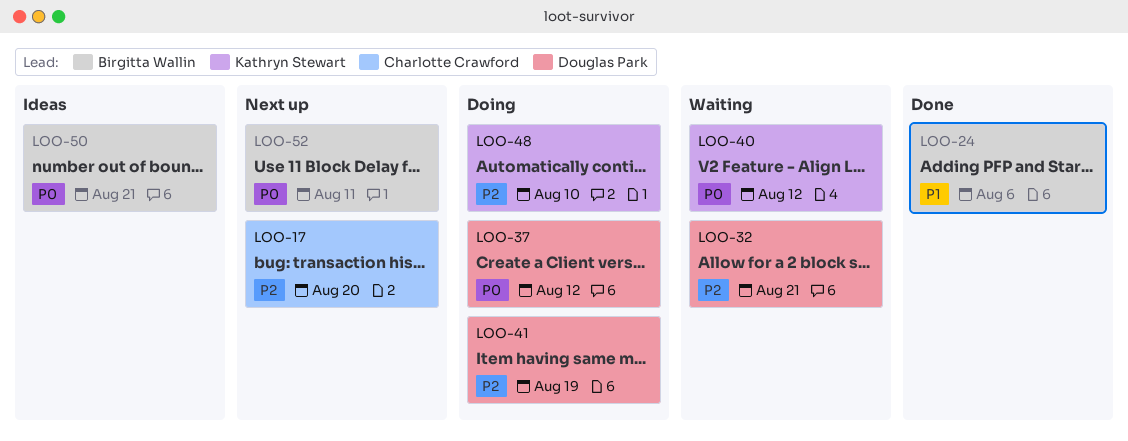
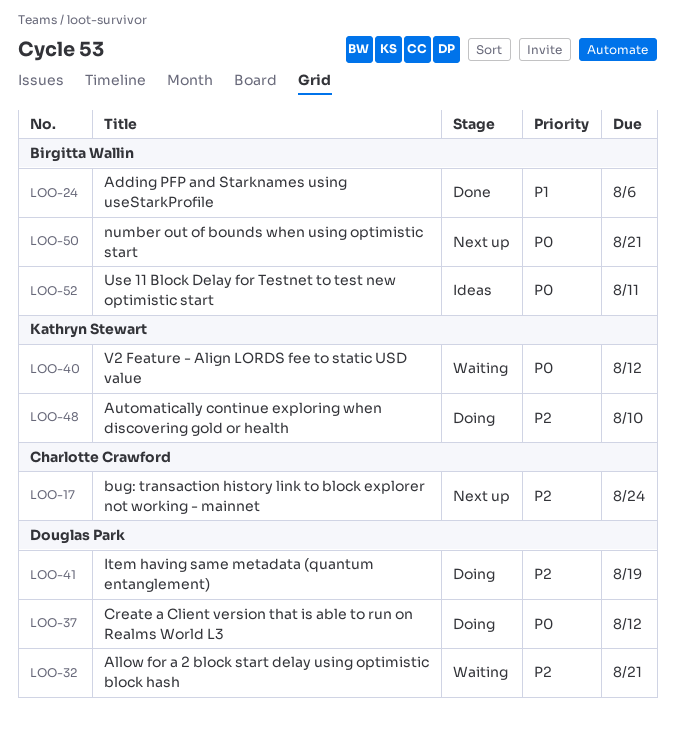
LOO-17, due: Aug 20 -> Aug 24
LOO-50, status: Ideas -> Next up
LOO-52, status: Next up -> Ideas

